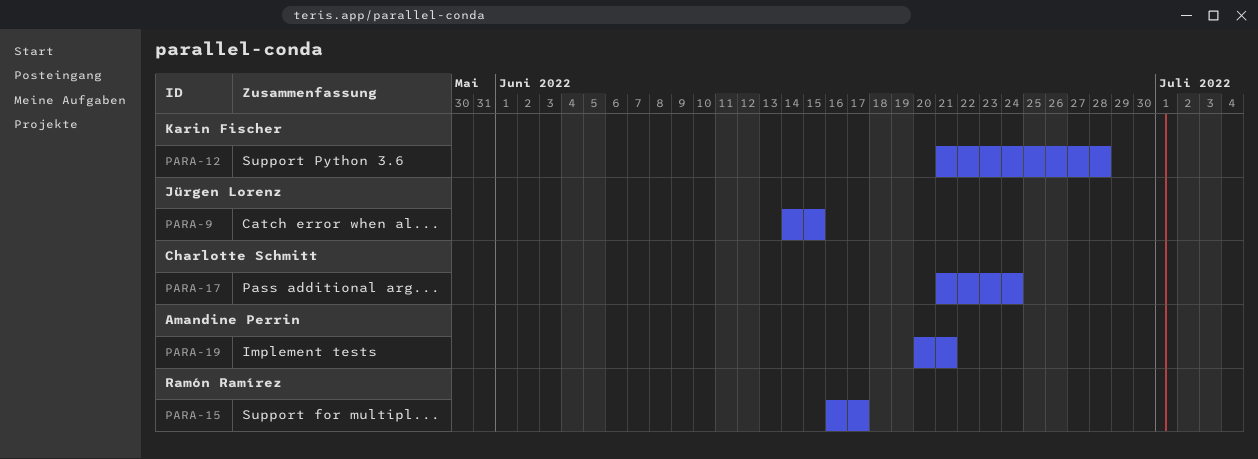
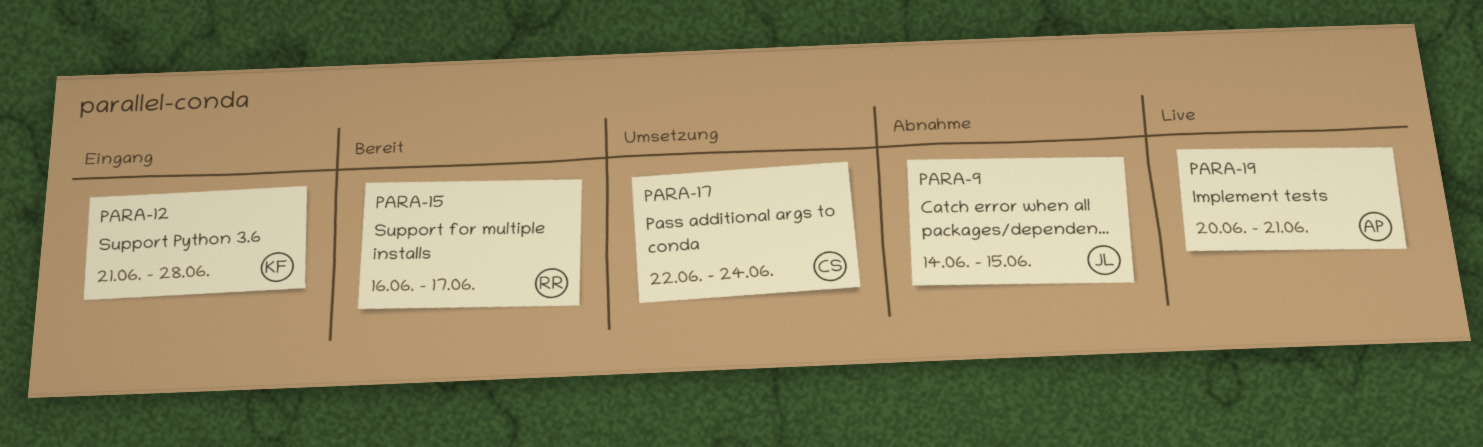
PARA-17, start: Jun 21 -> Jun 22

